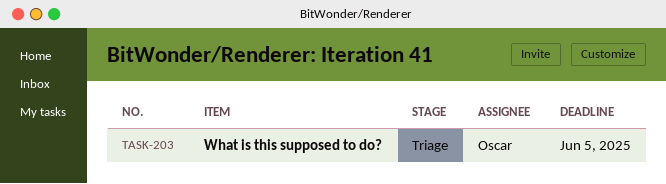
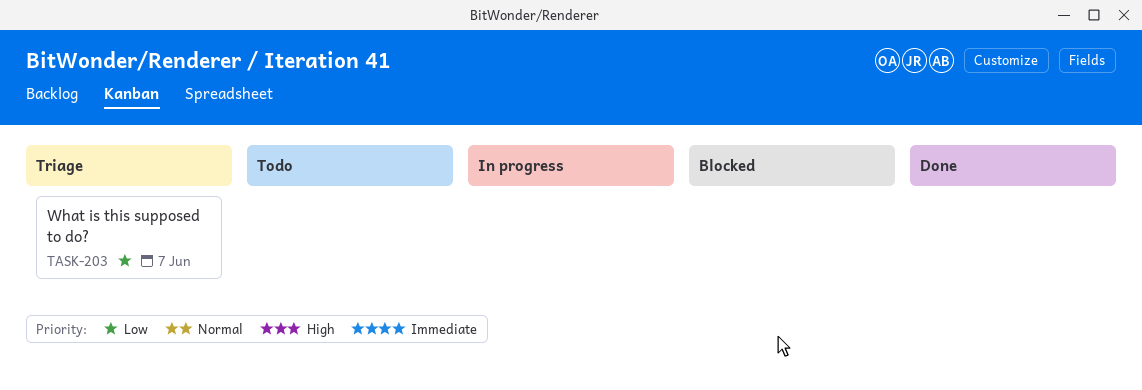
TASK-203, due: Jun 5 -> Jun 7

